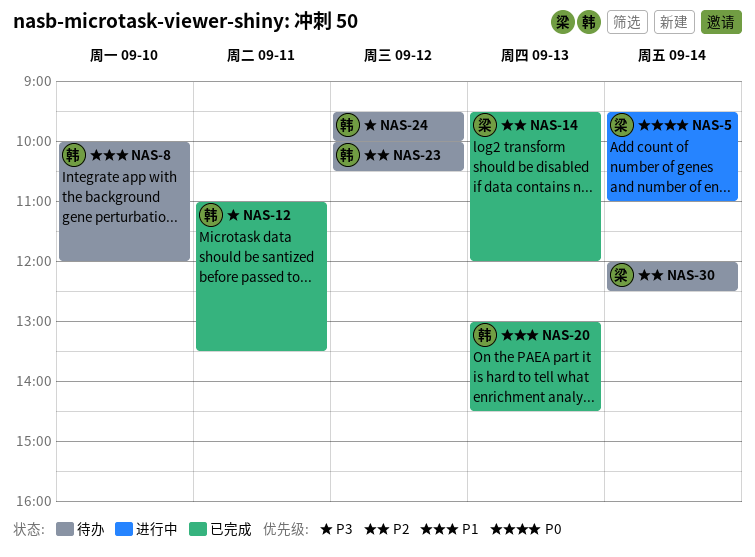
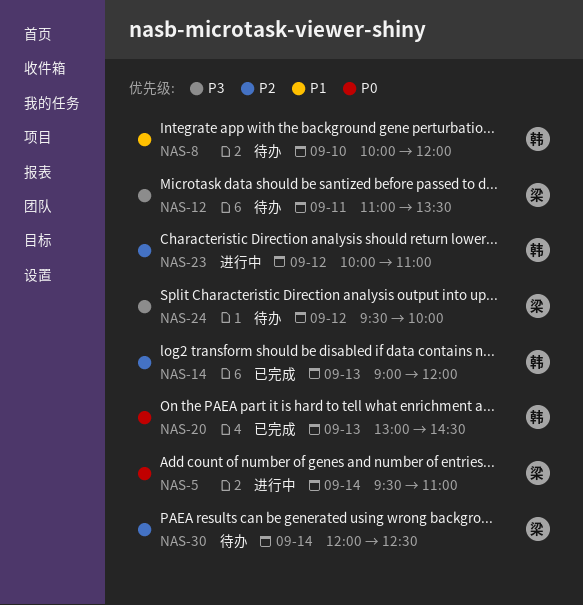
NAS-12, status: 已完成 -> 待办
NAS-12, owner: 韩 -> 梁
NAS-14, owner: 梁 -> 韩
NAS-14, begins: 09:30 -> 09:00
NAS-20, priority: P1 -> P0
NAS-23, status: 待办 -> 进行中
NAS-23, ends: 10:30 -> 11:00
NAS-24, owner: 韩 -> 梁

